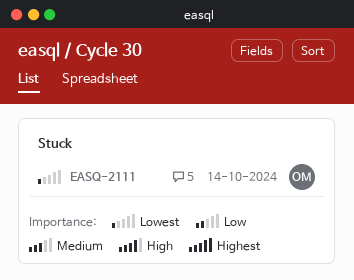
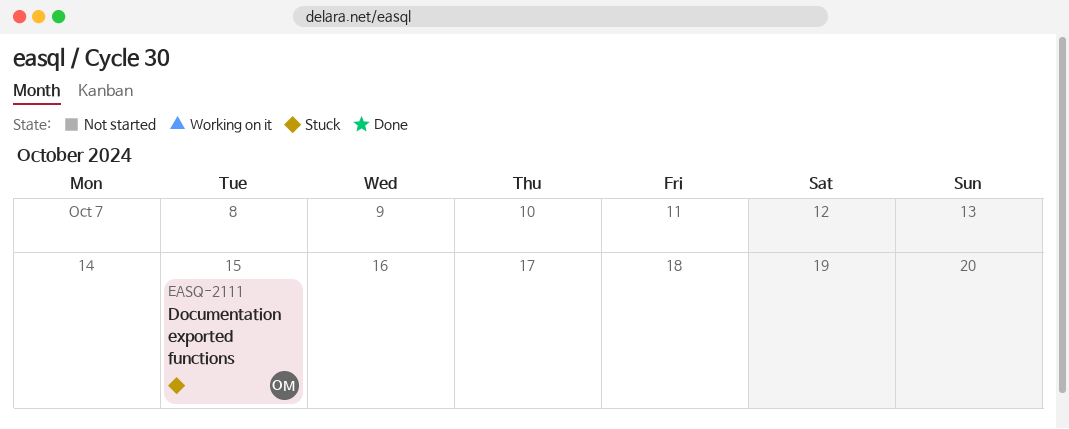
EASQ-2111, due: Oct 14 -> Oct 15

